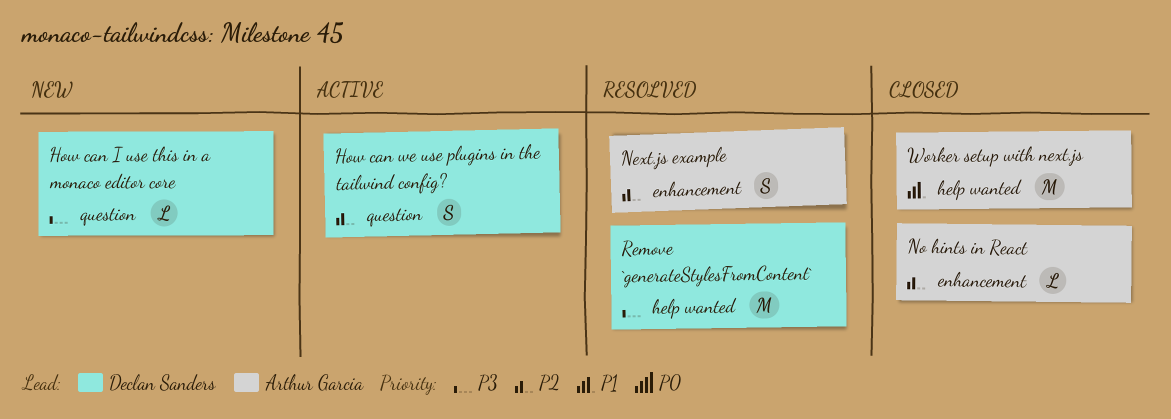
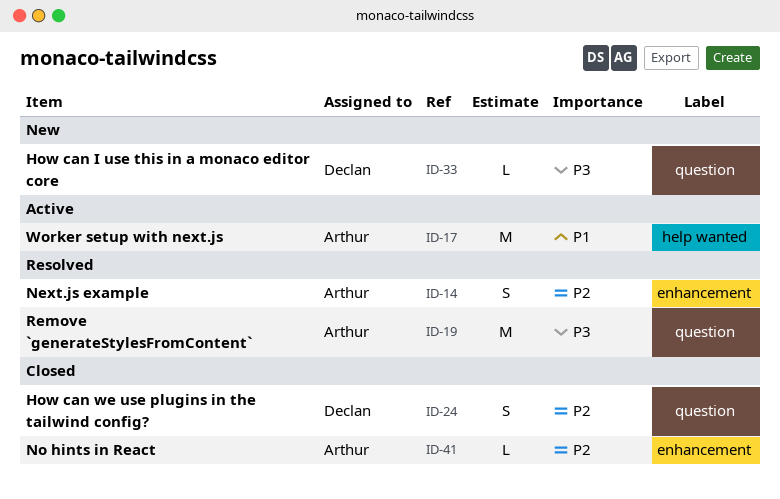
How can we use plugins in the tailwind config?, status: Active -> Closed
Remove `generateStylesFromContent`, owner: Declan Sanders -> Arthur Garcia
Remove `generateStylesFromContent`, label: help wanted -> question
Worker setup with next.js, status: Closed -> Active

